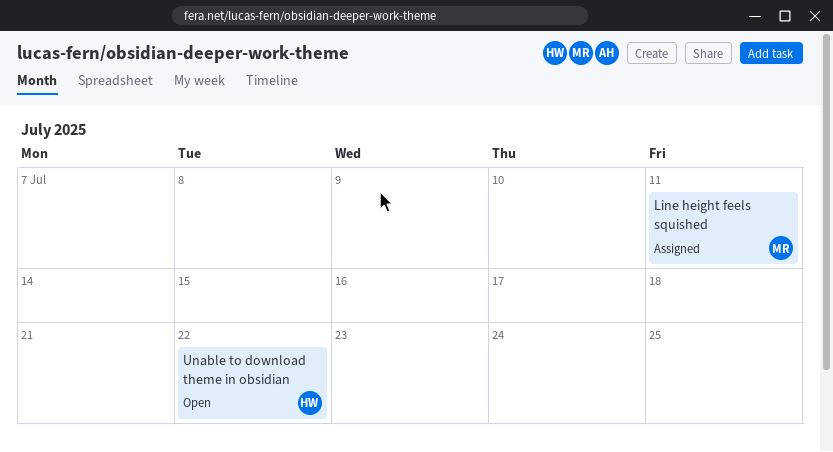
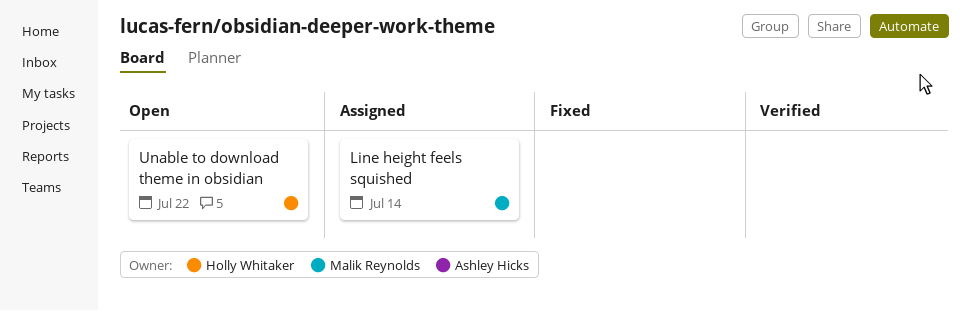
Line height feels squished, due: Jul 11 -> Jul 14

